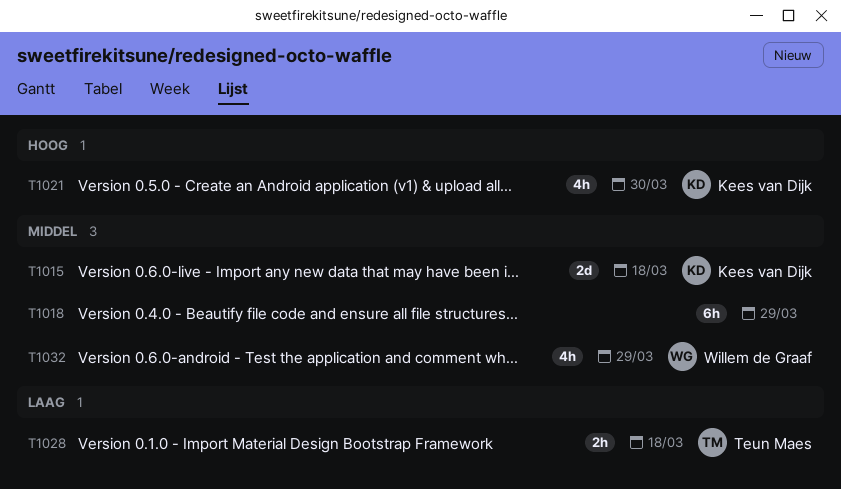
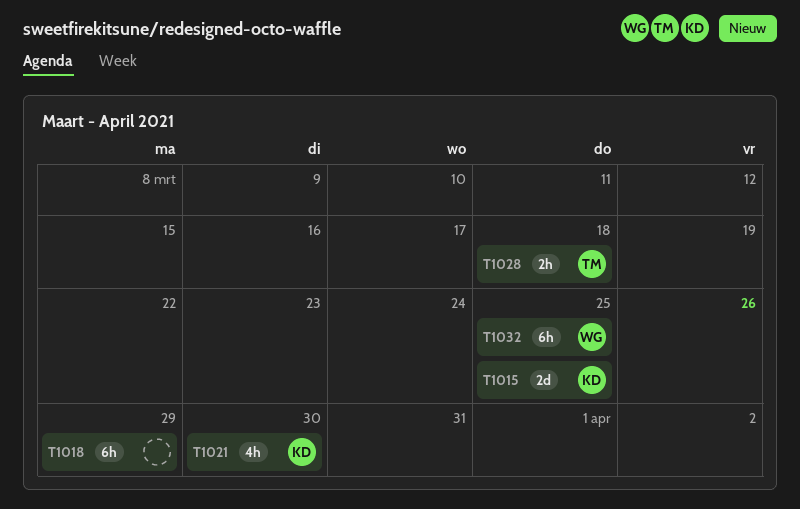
T1015, due: Mar 18 -> Mar 25
T1032, estimate: 4h -> 6h
T1032, due: Mar 29 -> Mar 25

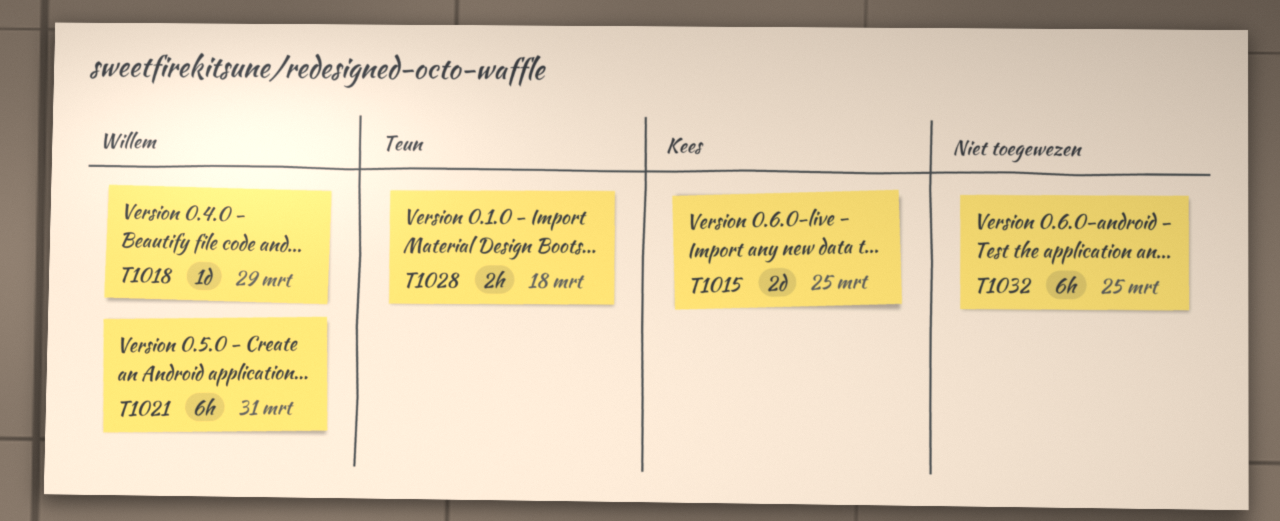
T1018, owner: none -> Willem
T1018, estimate: 6h -> 1d
T1021, owner: Kees -> Willem
T1021, estimate: 4h -> 6h
T1021, due: Mar 30 -> Mar 31
T1032, owner: Willem -> none

